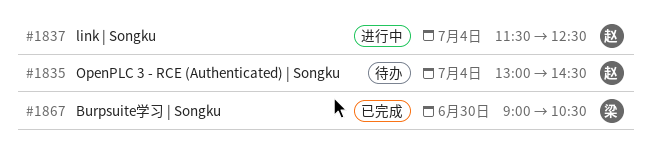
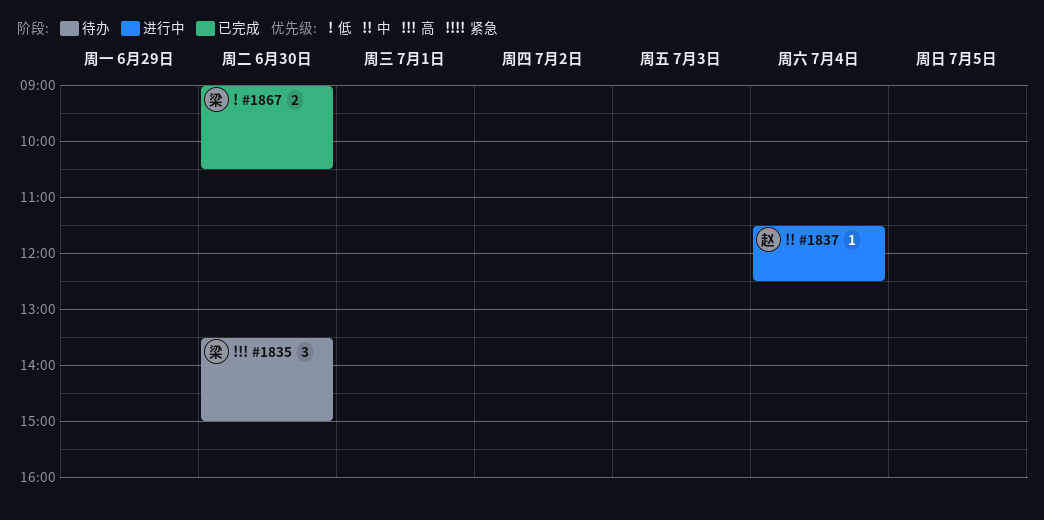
#1835, owner: 赵 -> 梁
#1835, day: Jul 4 -> Jun 30
#1835, begins: 13:00 -> 13:30
#1835, ends: 14:30 -> 15:00

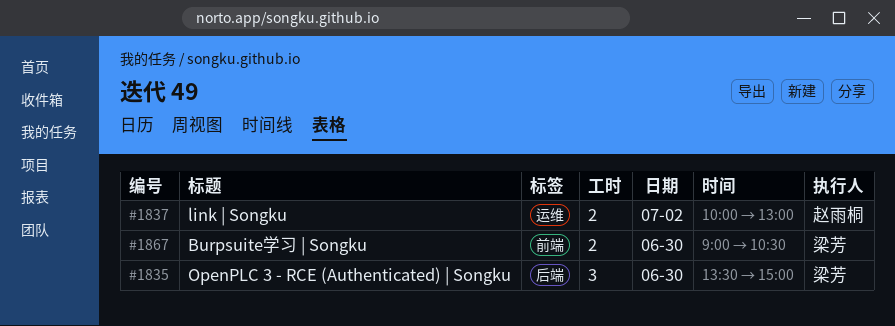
#1837, estimate: 1 -> 2
#1837, day: Jul 4 -> Jul 2
#1837, begins: 11:30 -> 10:00
#1837, ends: 12:30 -> 13:00

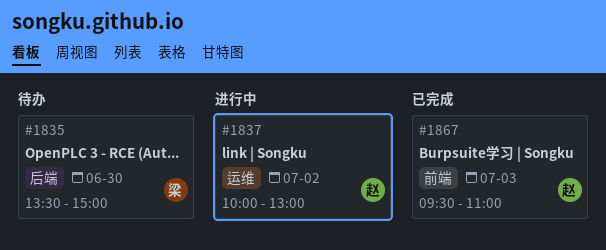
#1867, owner: 梁芳 -> 赵雨桐
#1867, day: Jun 30 -> Jul 3
#1867, begins: 09:00 -> 09:30
#1867, ends: 10:30 -> 11:00

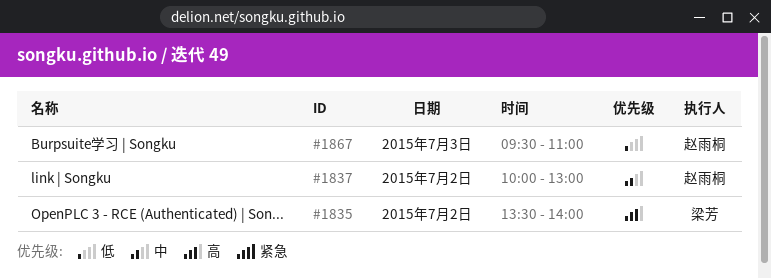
#1835, day: Jun 30 -> Jul 2
#1835, ends: 15:00 -> 14:00

